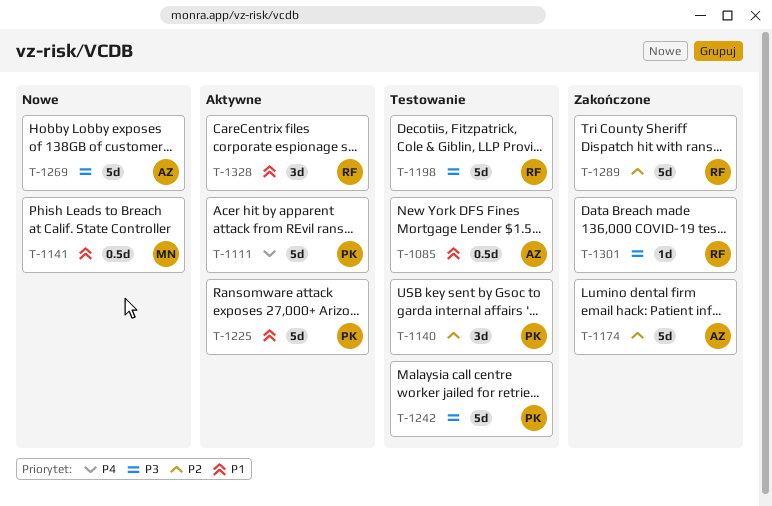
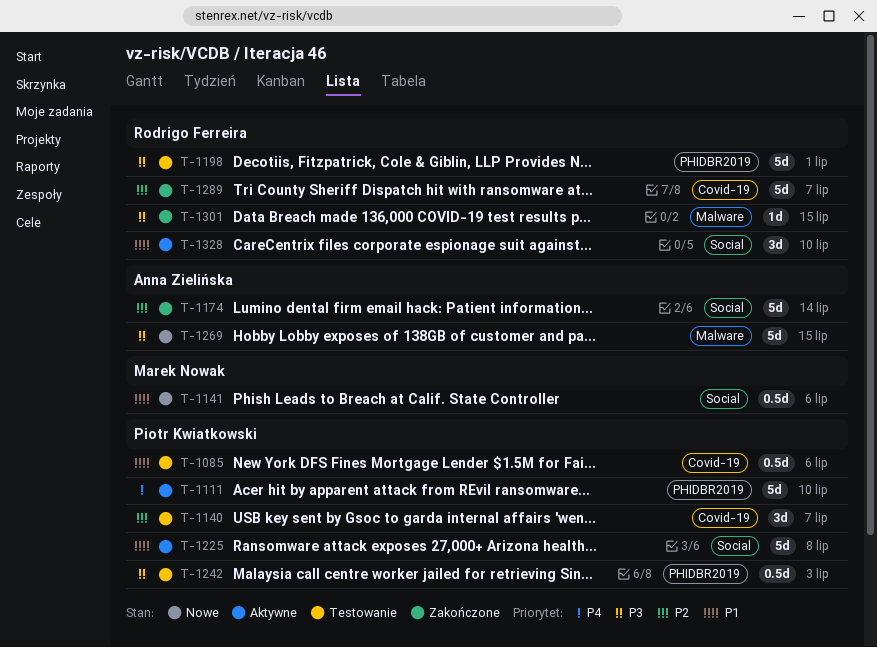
T-1085, owner: Anna Zielińska -> Piotr Kwiatkowski
T-1242, estimate: 5d -> 0.5d

